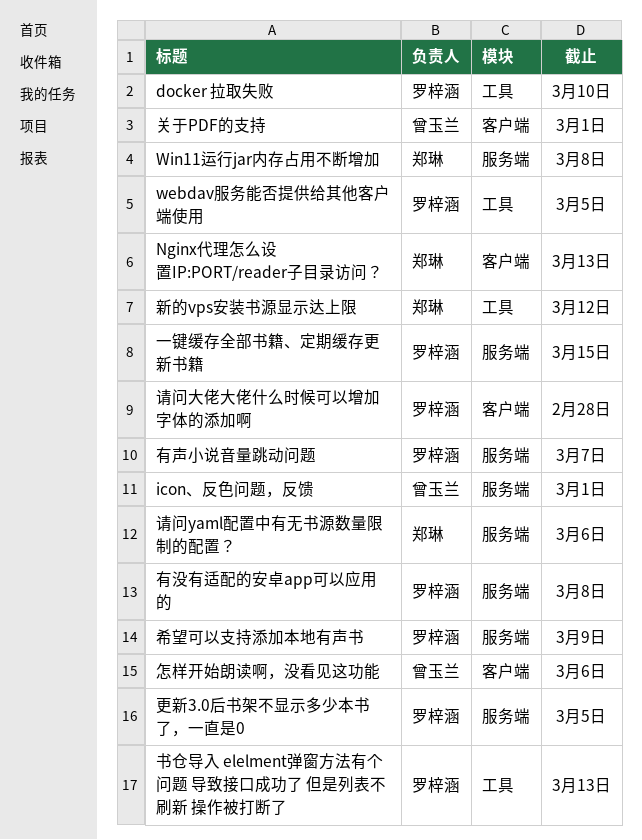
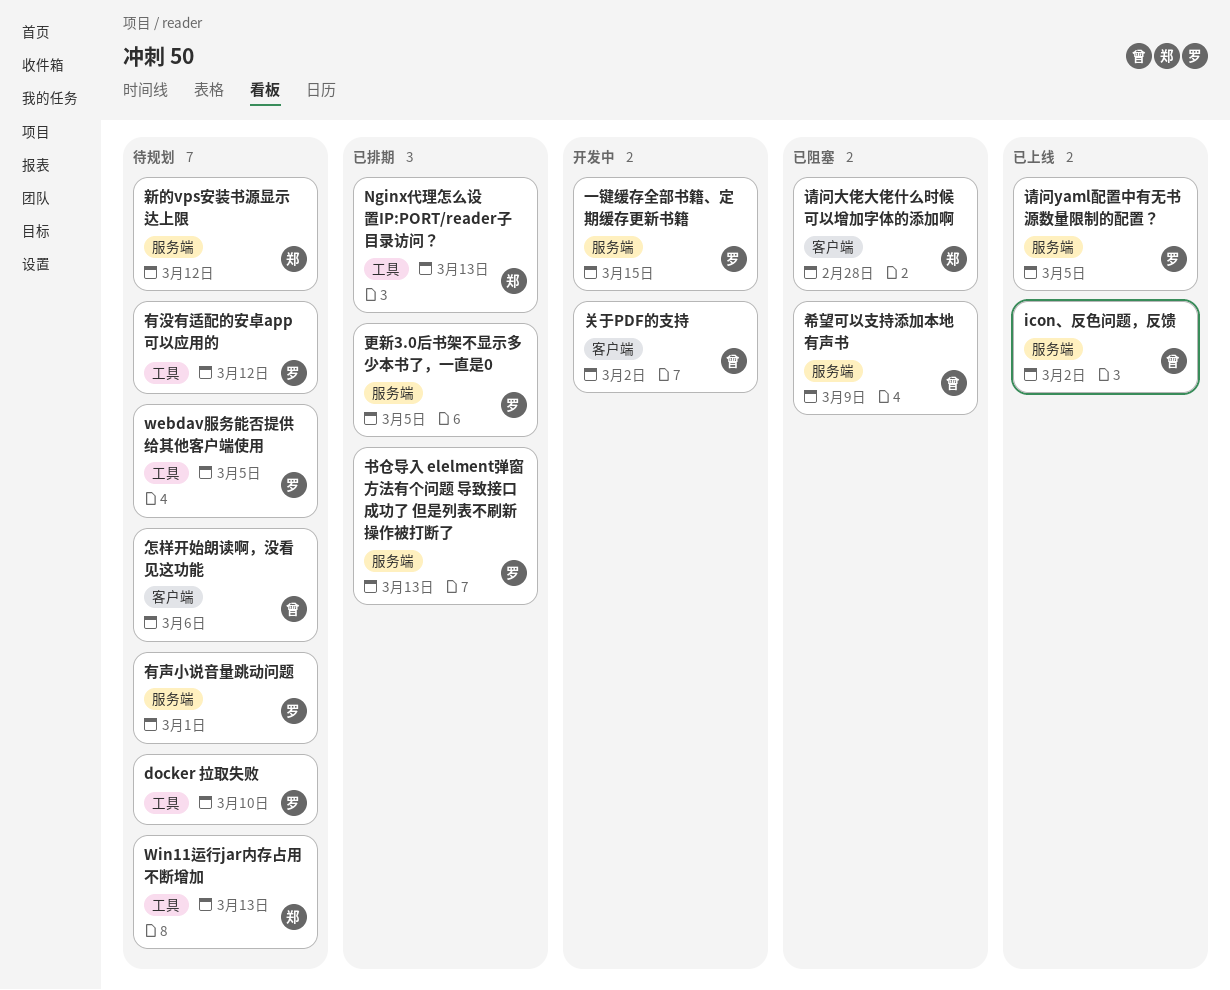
icon、反色问题，反馈, due: Mar 1 -> Mar 2
Nginx代理怎么设置IP:PORT/reader子目录访问？, label: 客户端 -> 工具
Win11运行jar内存占用不断增加, label: 服务端 -> 工具
Win11运行jar内存占用不断增加, due: Mar 8 -> Mar 13
书仓导入 elelment弹窗方法有个问题 导致接口成功了 但是列表不刷新 操作被打断了, label: 工具 -> 服务端
关于PDF的支持, due: Mar 1 -> Mar 2
希望可以支持添加本地有声书, owner: 罗梓涵 -> 曾玉兰
新的vps安装书源显示达上限, label: 工具 -> 服务端
有声小说音量跳动问题, due: Mar 7 -> Mar 1
有没有适配的安卓app可以应用的, label: 服务端 -> 工具
有没有适配的安卓app可以应用的, due: Mar 8 -> Mar 12
请问yaml配置中有无书源数量限制的配置？, owner: 郑琳 -> 罗梓涵
请问yaml配置中有无书源数量限制的配置？, due: Mar 6 -> Mar 5
请问大佬大佬什么时候可以增加字体的添加啊, owner: 罗梓涵 -> 郑琳

